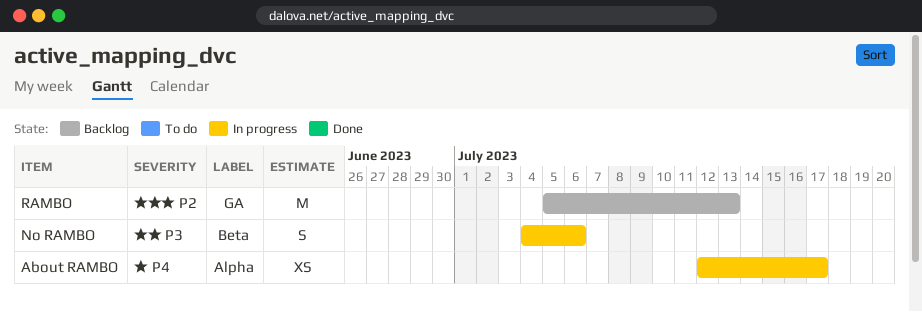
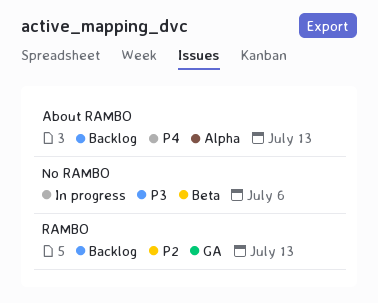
About RAMBO, status: In progress -> Backlog
About RAMBO, due: Jul 17 -> Jul 13

